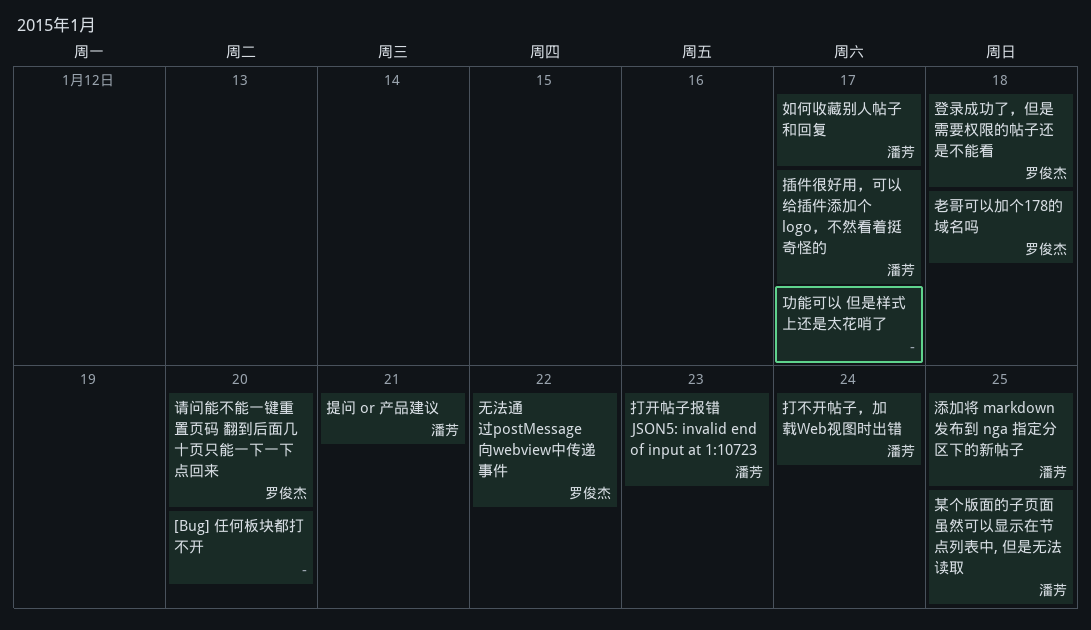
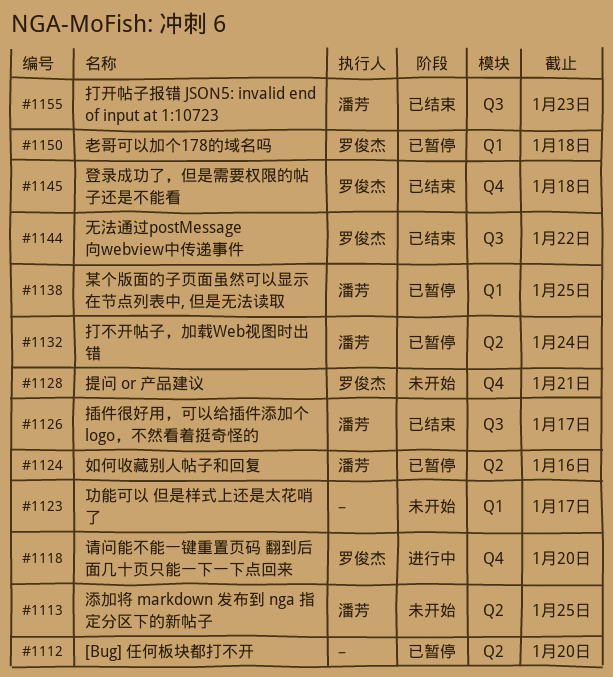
如何收藏别人帖子和回复, due: Jan 17 -> Jan 16
提问 or 产品建议, owner: 潘芳 -> 罗俊杰

